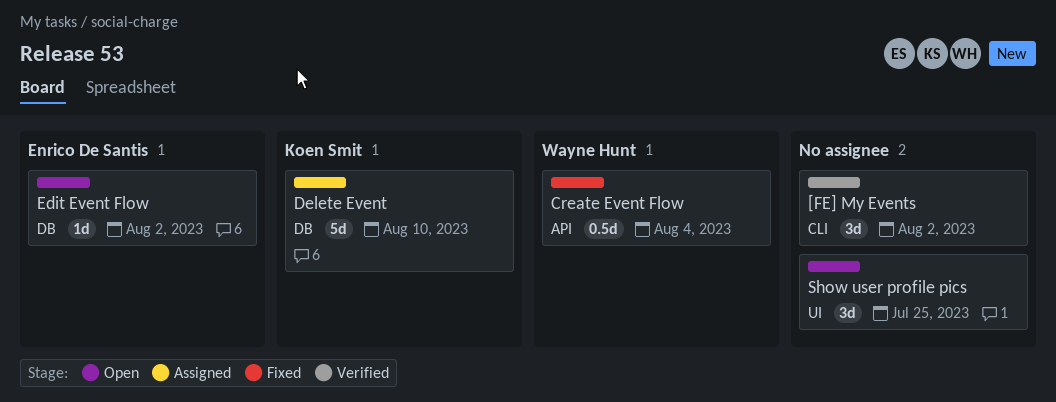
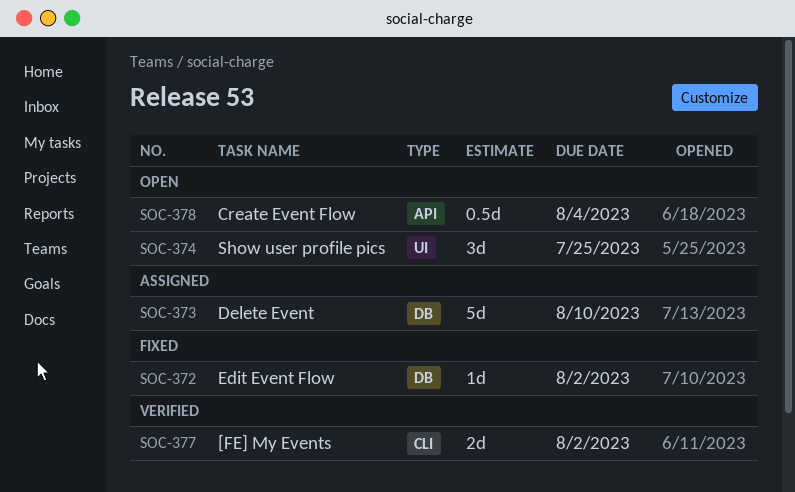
[FE] My Events, estimate: 3d -> 2d
Create Event Flow, status: Fixed -> Open
Edit Event Flow, status: Open -> Fixed

